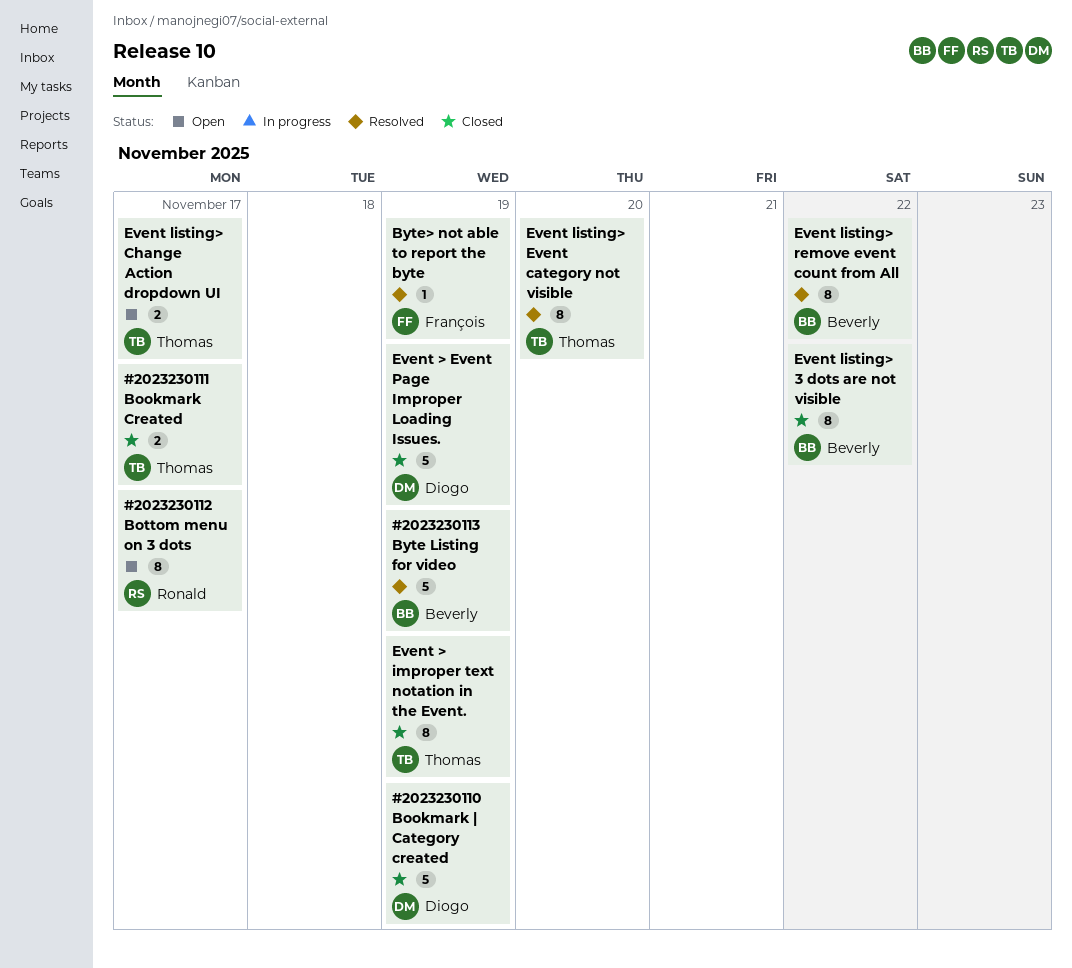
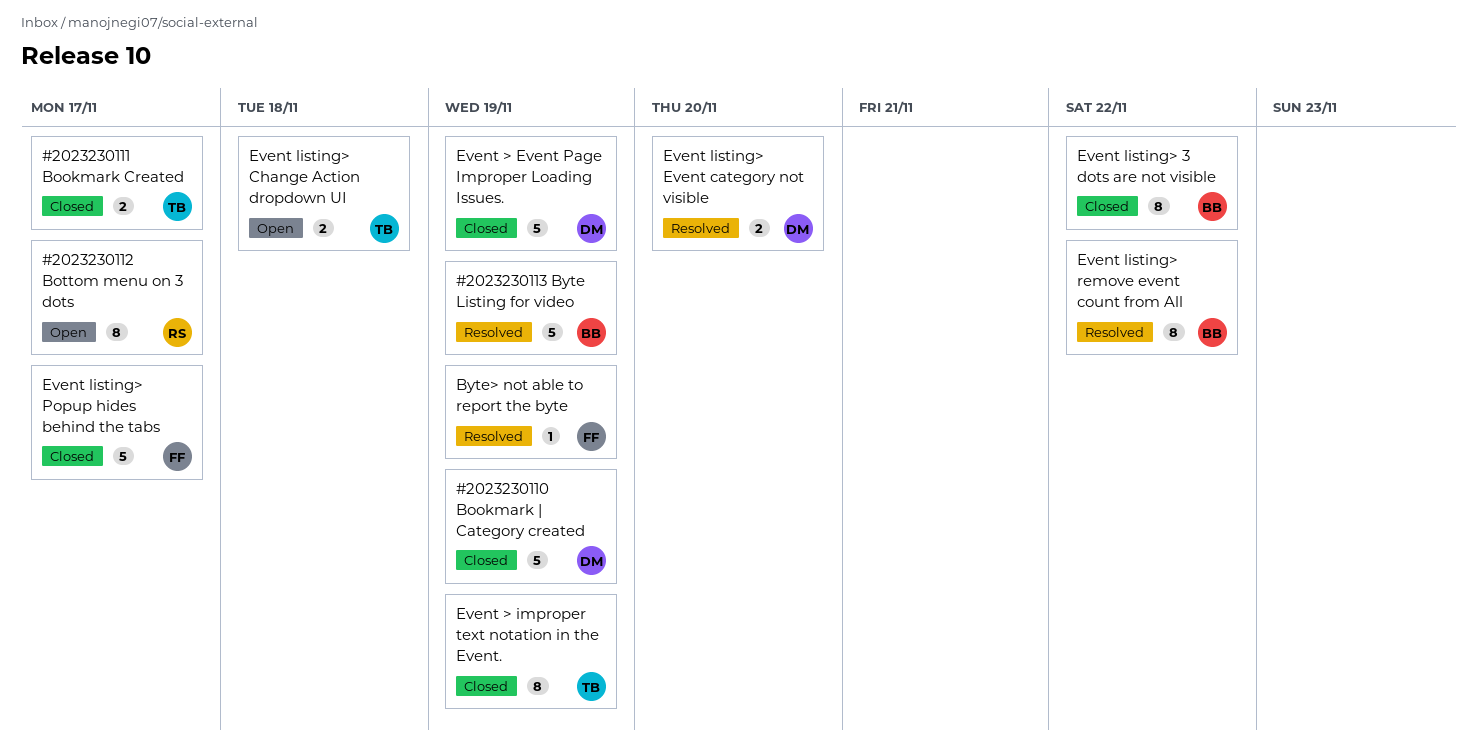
Event listing> Change Action dropdown UI, due: Nov 17 -> Nov 18
Event listing> Event category not visible, owner: Thomas -> Diogo
Event listing> Event category not visible, estimate: 8 -> 2
Event listing> Popup hides behind the tabs: none -> present

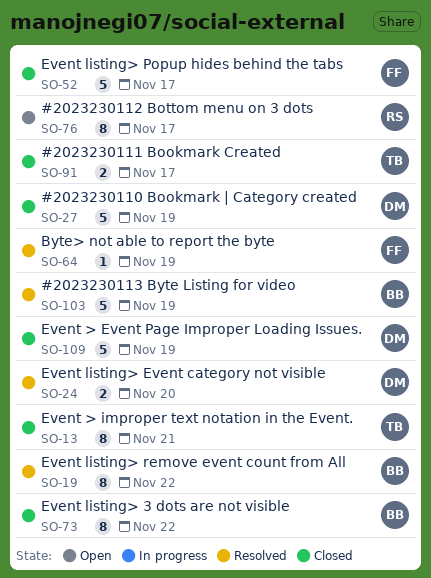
Event > improper text notation in the Event., due: Nov 19 -> Nov 21
Event listing> Change Action dropdown UI: present -> none

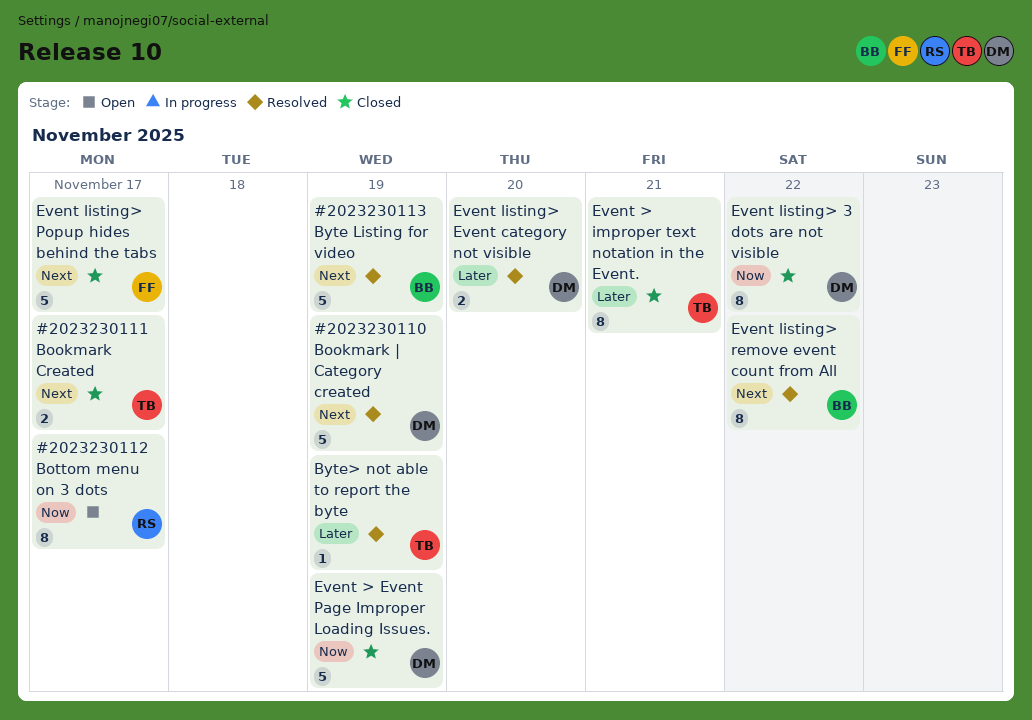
#2023230110 Bookmark | Category created, status: Closed -> Resolved
Byte> not able to report the byte, owner: FF -> TB
Event listing> 3 dots are not visible, owner: BB -> DM

